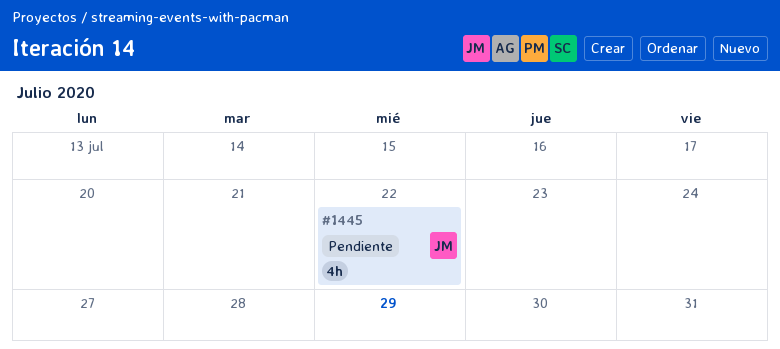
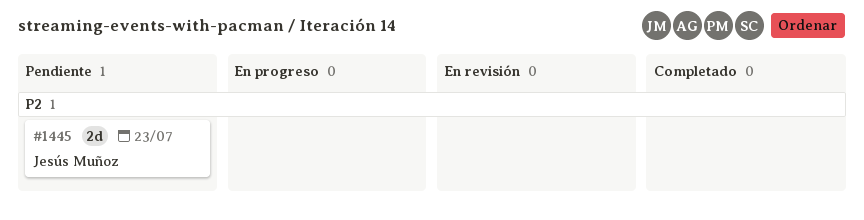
#1445, estimate: 4h -> 2d
#1445, due: Jul 22 -> Jul 23

